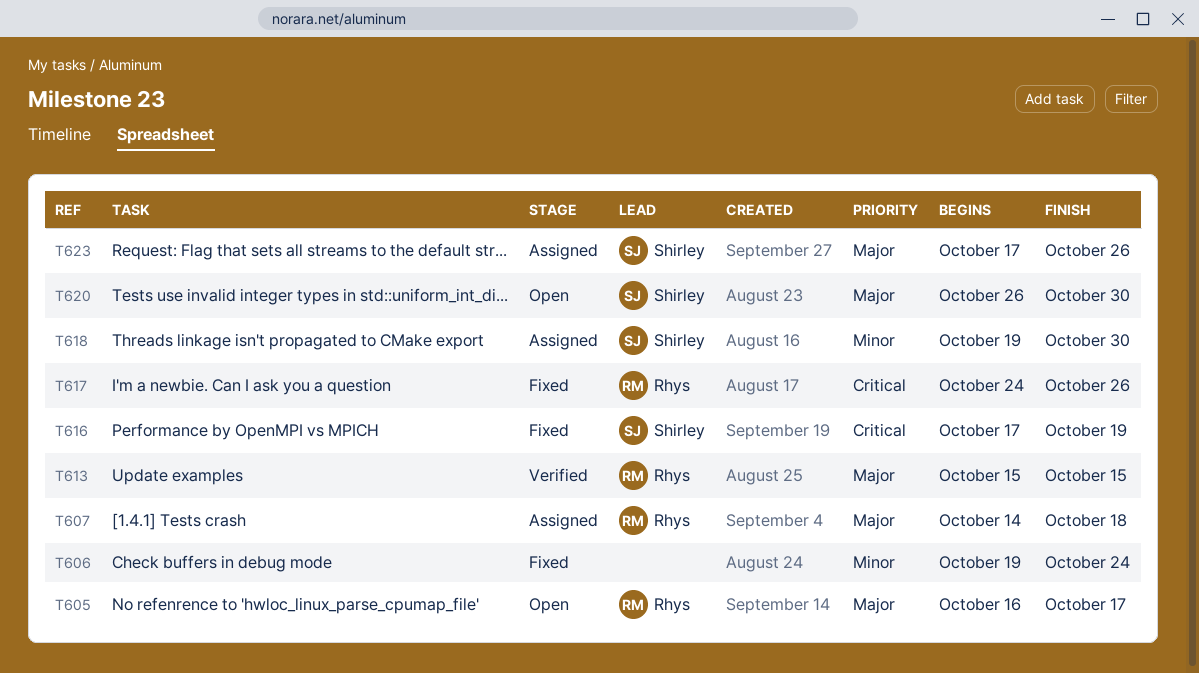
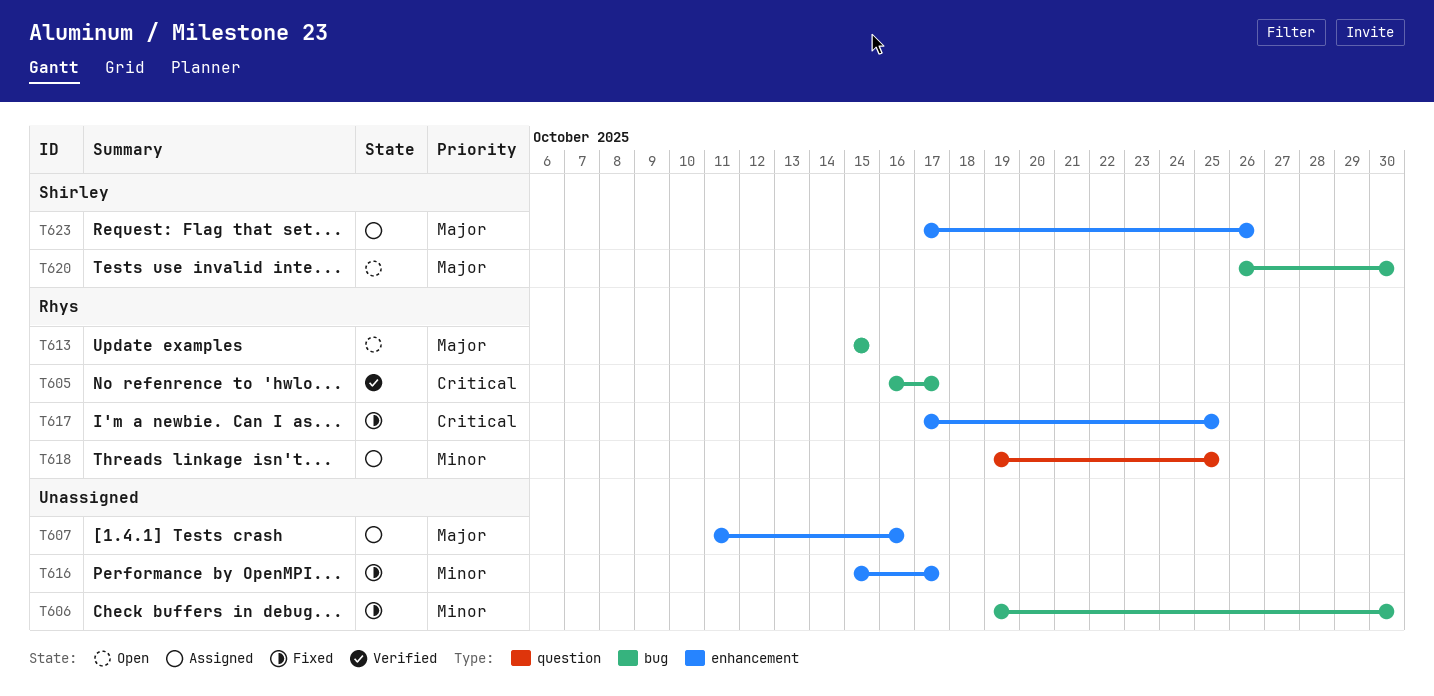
T605, status: Open -> Verified
T605, priority: Major -> Critical
T606, due: Oct 24 -> Oct 30
T607, owner: Rhys -> none
T607, start: Oct 14 -> Oct 11
T607, due: Oct 18 -> Oct 16
T613, status: Verified -> Open
T616, owner: Shirley -> none
T616, priority: Critical -> Minor
T616, start: Oct 17 -> Oct 15
T616, due: Oct 19 -> Oct 17
T617, start: Oct 24 -> Oct 17
T617, due: Oct 26 -> Oct 25
T618, owner: Shirley -> Rhys
T618, due: Oct 30 -> Oct 25

